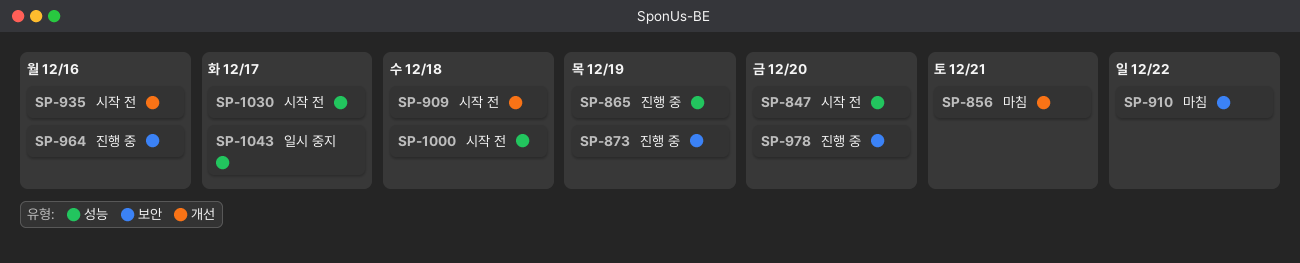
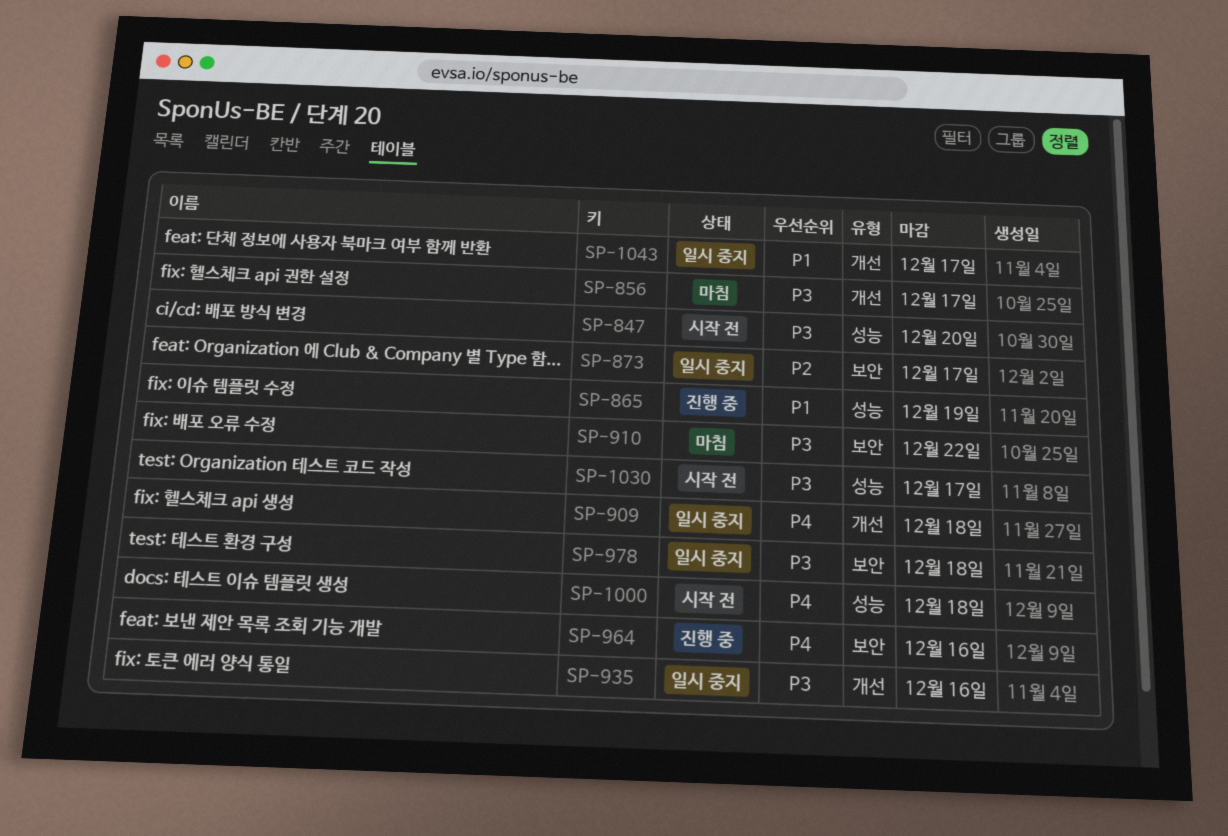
SP-856, due: Dec 21 -> Dec 17
SP-873, status: 진행 중 -> 일시 중지
SP-873, due: Dec 19 -> Dec 17
SP-909, status: 시작 전 -> 일시 중지
SP-935, status: 시작 전 -> 일시 중지
SP-978, status: 진행 중 -> 일시 중지
SP-978, due: Dec 20 -> Dec 18
SP-1043, label: 성능 -> 개선

